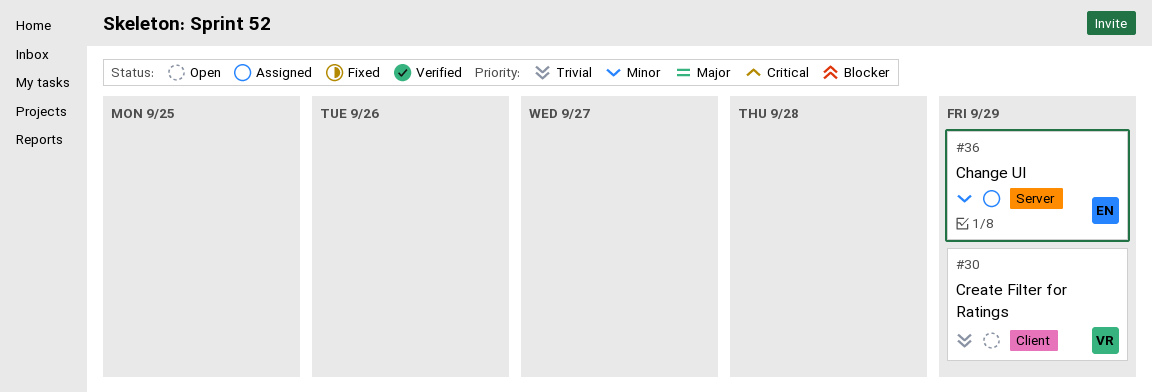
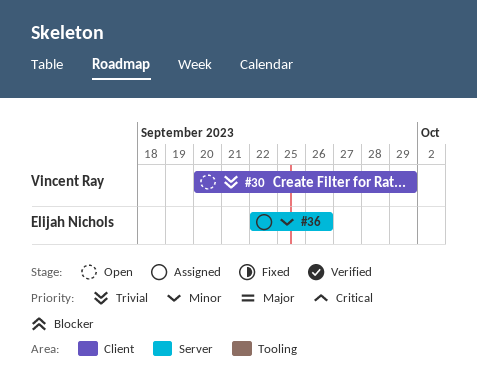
#36, due: Sep 29 -> Sep 26

